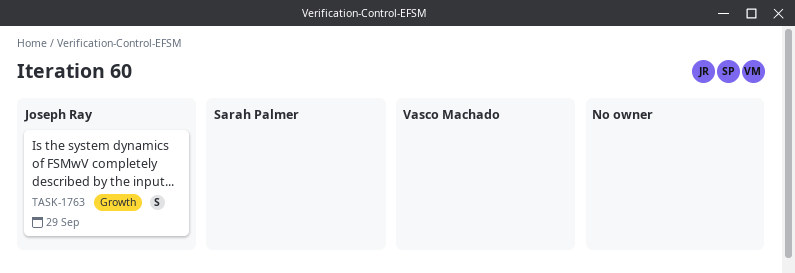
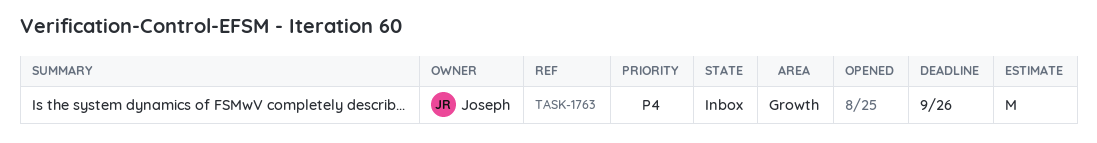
TASK-1763, estimate: S -> M
TASK-1763, due: Sep 29 -> Sep 26

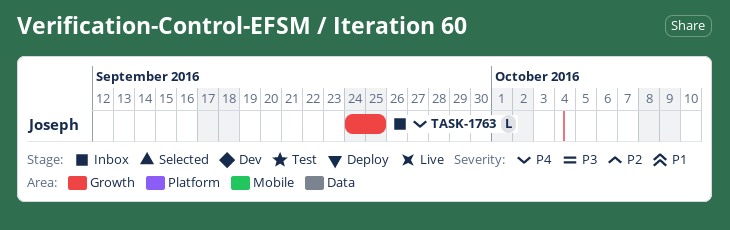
TASK-1763, estimate: M -> L
TASK-1763, due: Sep 26 -> Sep 25

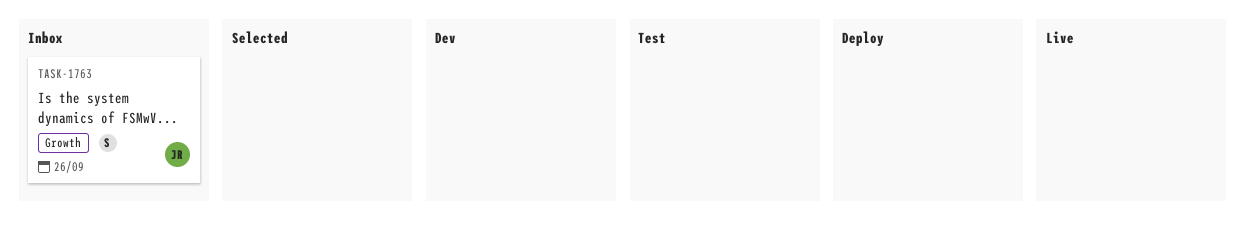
TASK-1763, estimate: L -> S
TASK-1763, due: Sep 25 -> Sep 26

